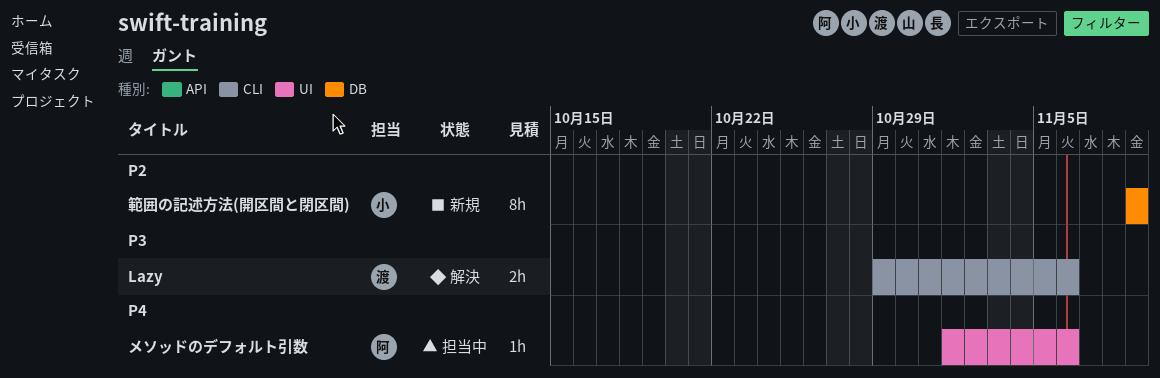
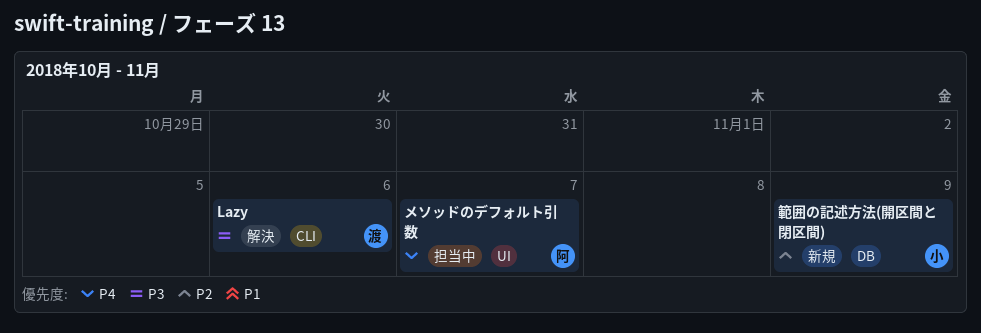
メソッドのデフォルト引数, due: Nov 6 -> Nov 7

